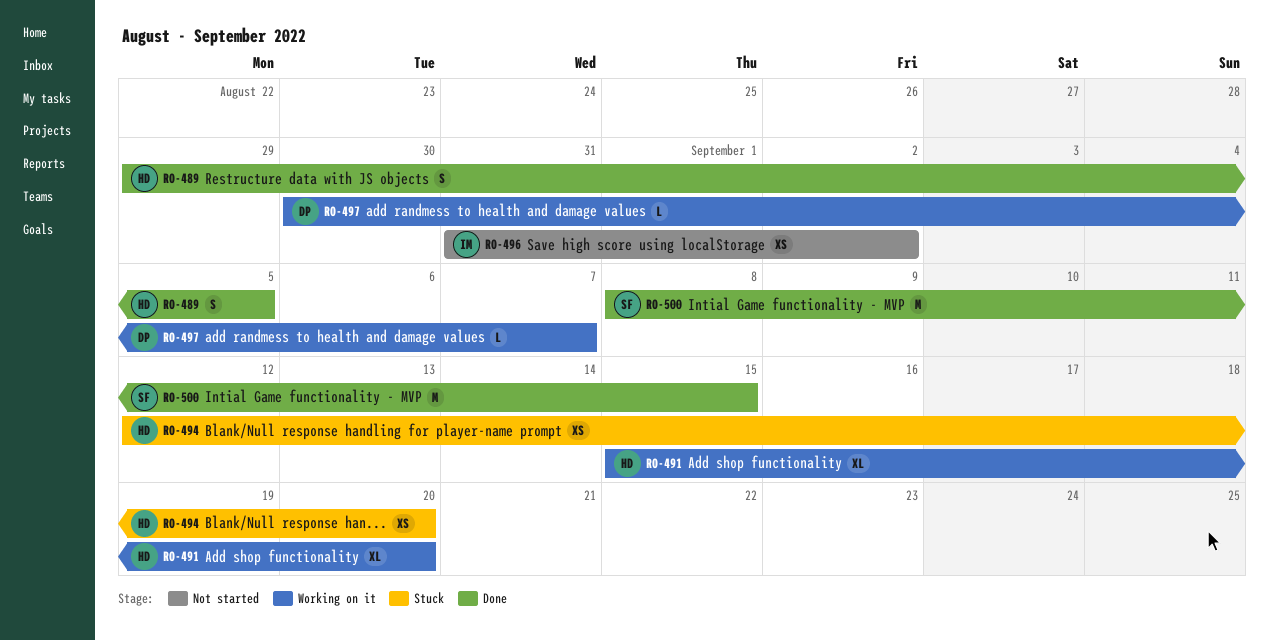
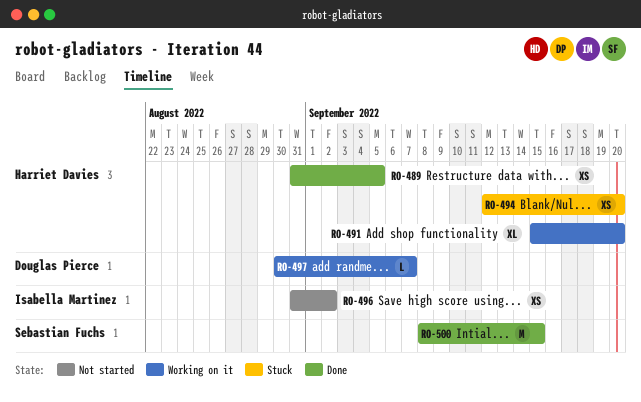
RO-489, estimate: S -> XS
RO-489, start: Aug 29 -> Aug 31

